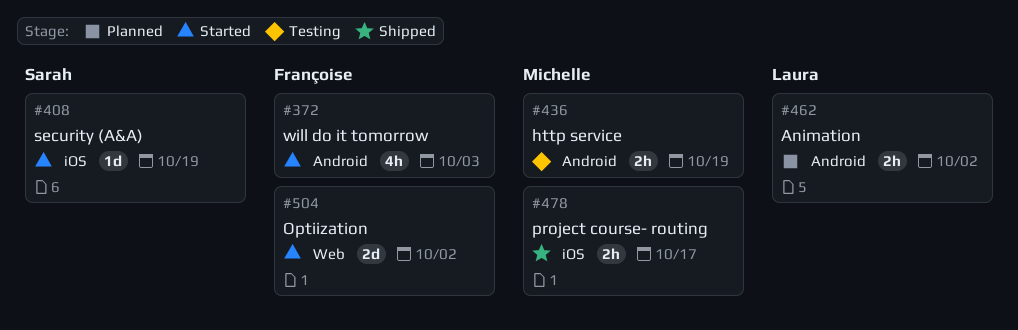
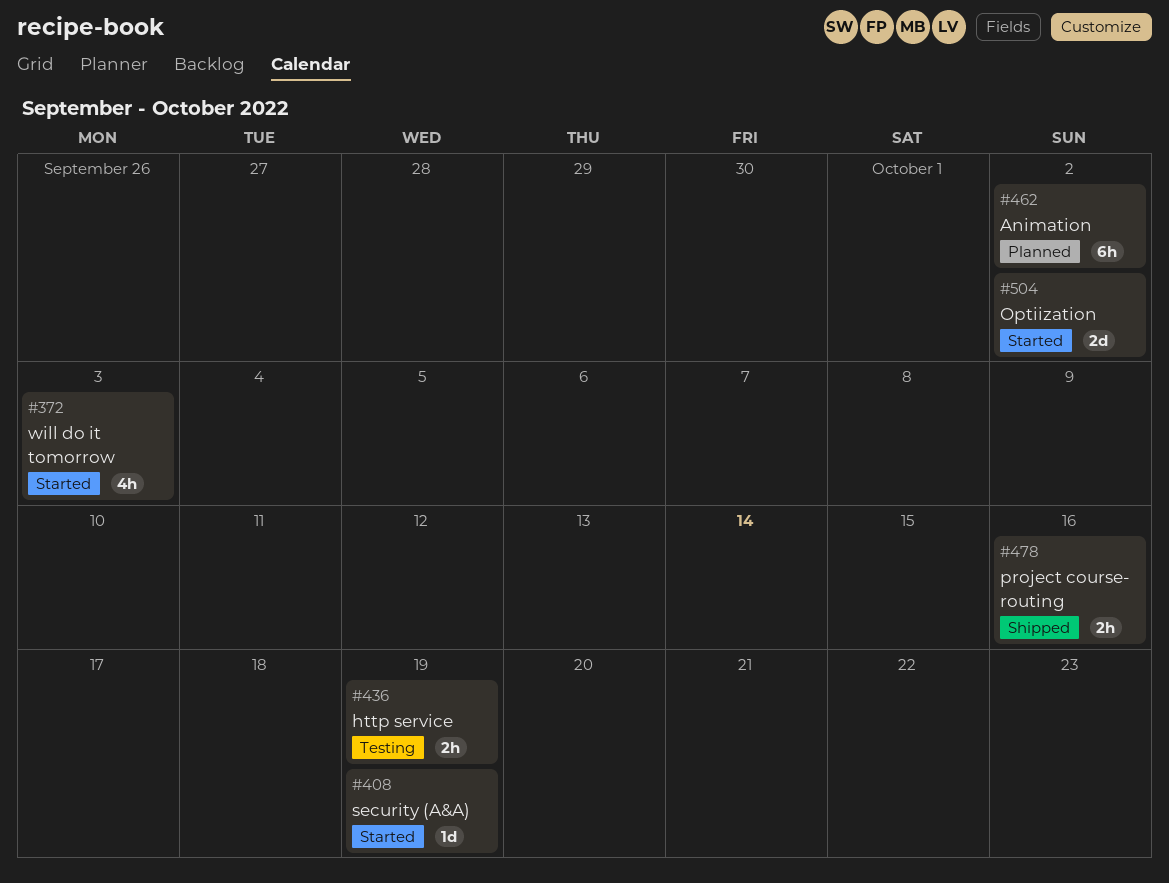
#462, estimate: 2h -> 6h
#478, due: Oct 17 -> Oct 16

